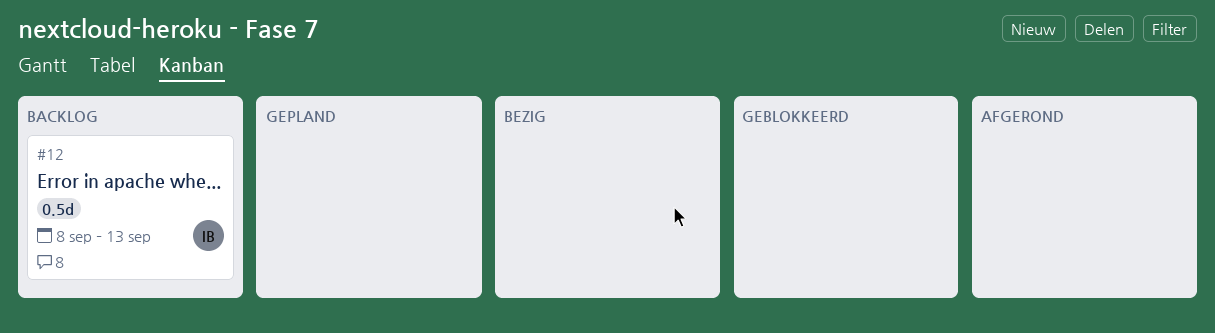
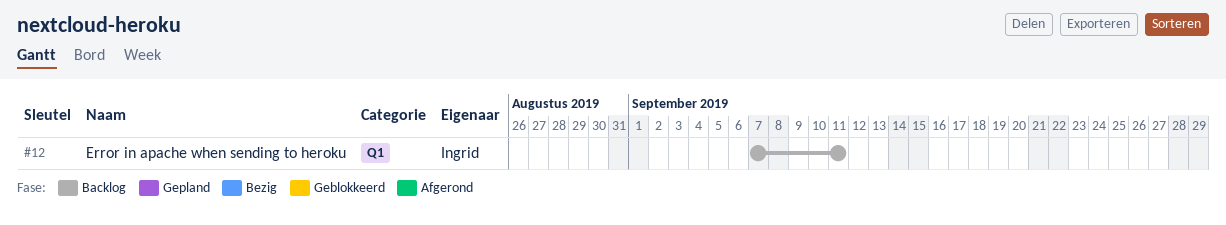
#12, start: Sep 8 -> Sep 7
#12, due: Sep 13 -> Sep 11

